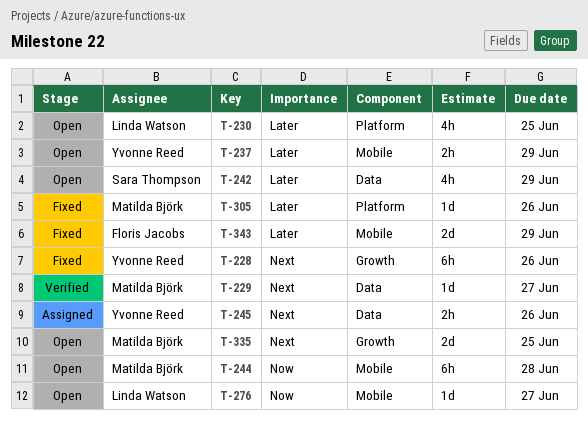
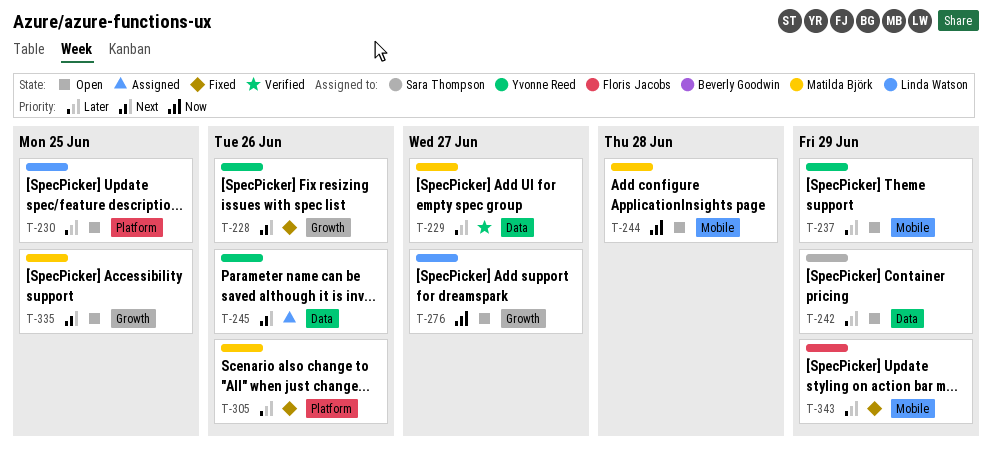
T-229, priority: Next -> Later
T-276, label: Mobile -> Growth

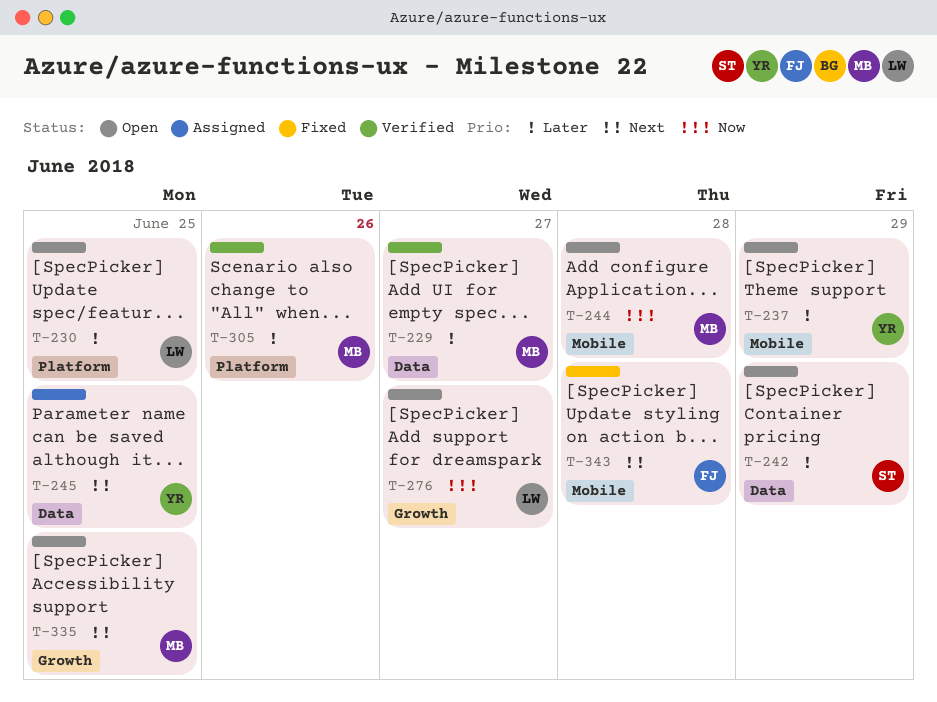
T-228: present -> none
T-245, due: Jun 26 -> Jun 25
T-305, status: Fixed -> Verified
T-343, priority: Later -> Next
T-343, due: Jun 29 -> Jun 28

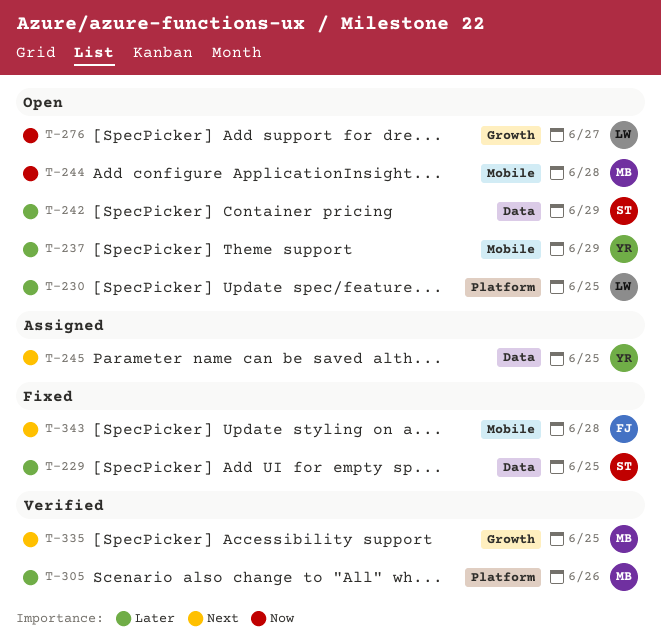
T-229, status: Verified -> Fixed
T-229, owner: MB -> ST
T-229, due: Jun 27 -> Jun 25
T-335, status: Open -> Verified

